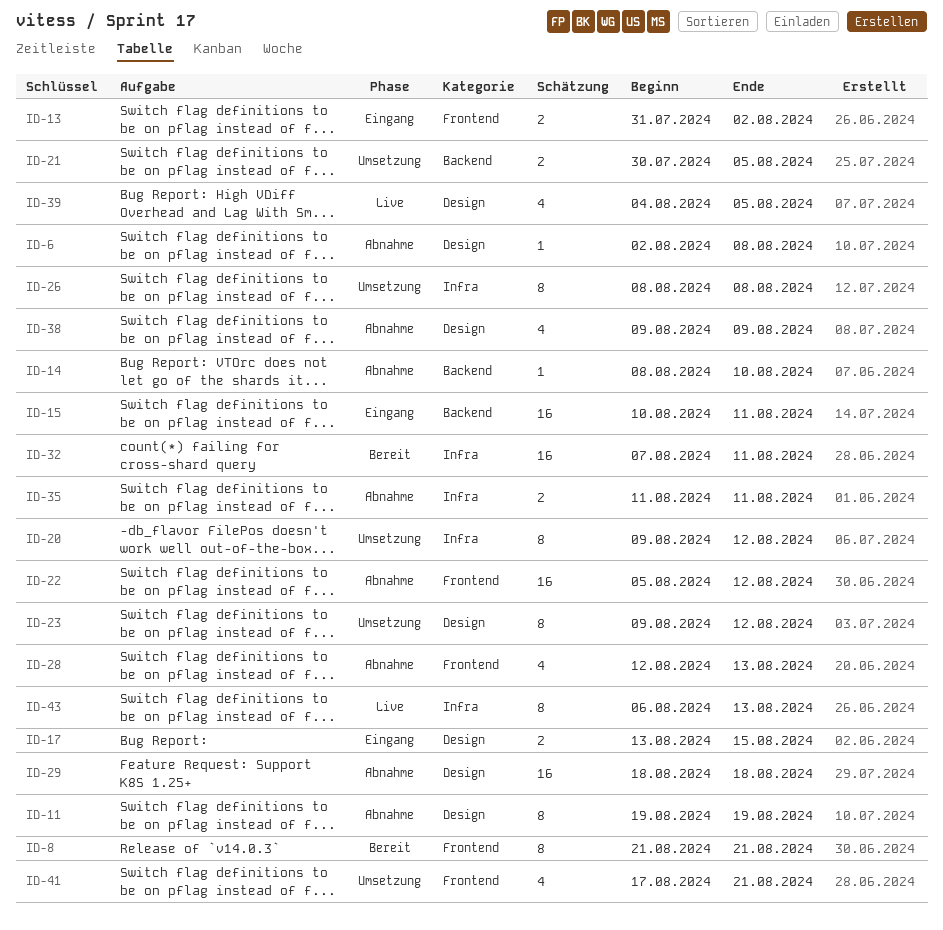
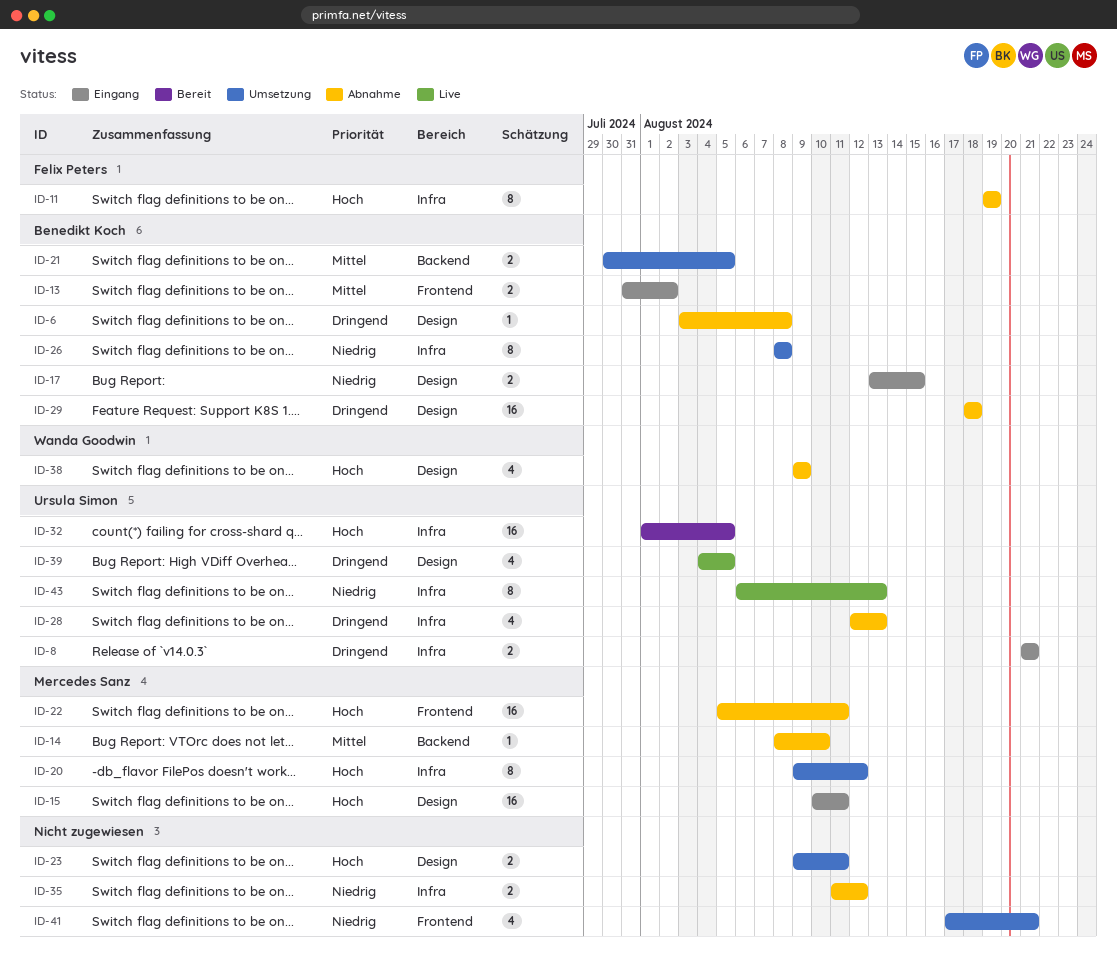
ID-6, start: Aug 2 -> Aug 3
ID-8, status: Bereit -> Eingang
ID-8, label: Frontend -> Infra
ID-8, estimate: 8 -> 2
ID-11, label: Design -> Infra
ID-15, label: Backend -> Design
ID-22, due: Aug 12 -> Aug 11
ID-23, estimate: 8 -> 2
ID-23, due: Aug 12 -> Aug 11
ID-28, label: Frontend -> Infra
ID-32, start: Aug 7 -> Aug 1
ID-32, due: Aug 11 -> Aug 5
ID-35, due: Aug 11 -> Aug 12

